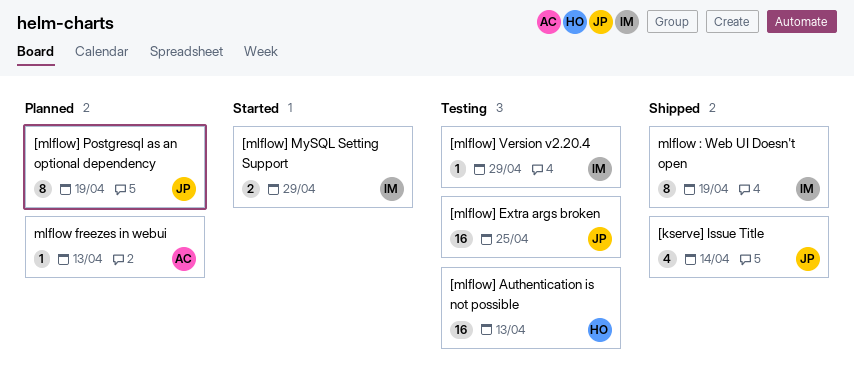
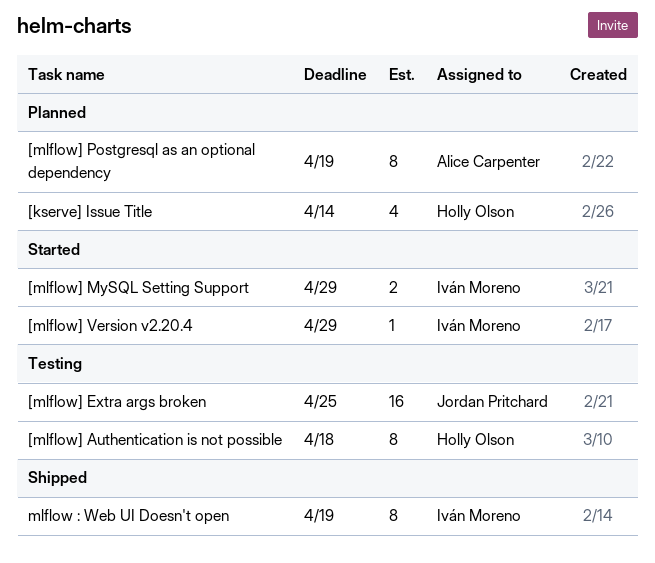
[kserve] Issue Title, status: Shipped -> Planned
[kserve] Issue Title, owner: Jordan Pritchard -> Holly Olson
[mlflow] Authentication is not possible, estimate: 16 -> 8
[mlflow] Authentication is not possible, due: Apr 13 -> Apr 18
[mlflow] Postgresql as an optional dependency, owner: Jordan Pritchard -> Alice Carpenter
[mlflow] Version v2.20.4, status: Testing -> Started
mlflow freezes in webui: present -> none

